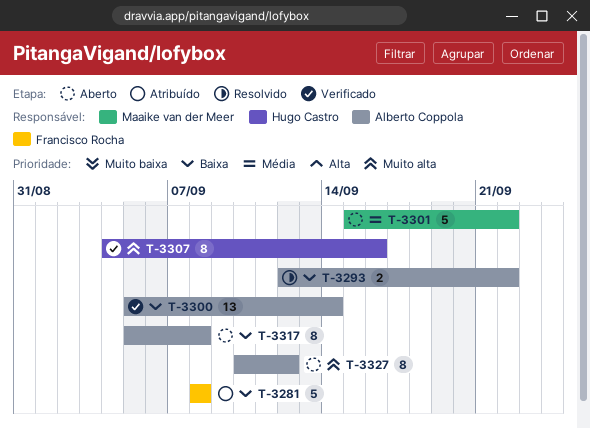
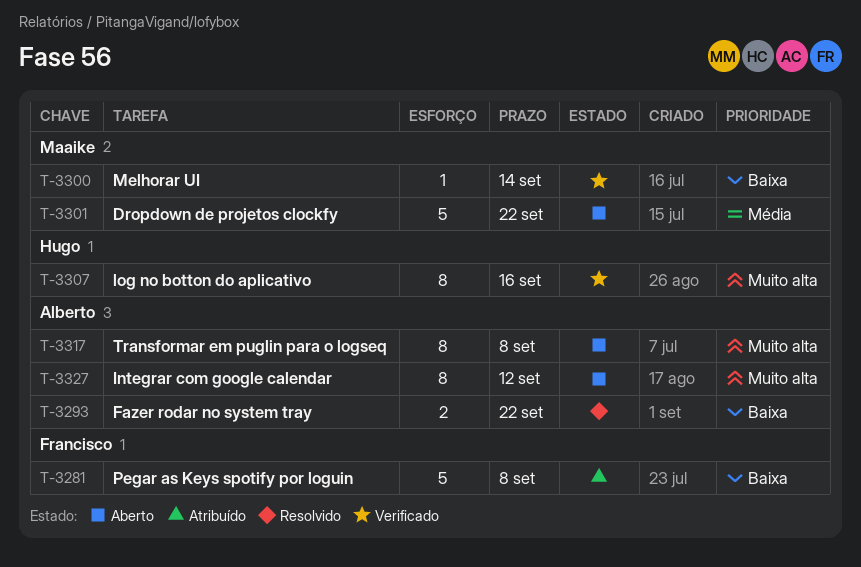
T-3300, owner: Alberto Coppola -> Maaike van der Meer
T-3300, estimate: 13 -> 1
T-3317, priority: Baixa -> Muito alta

